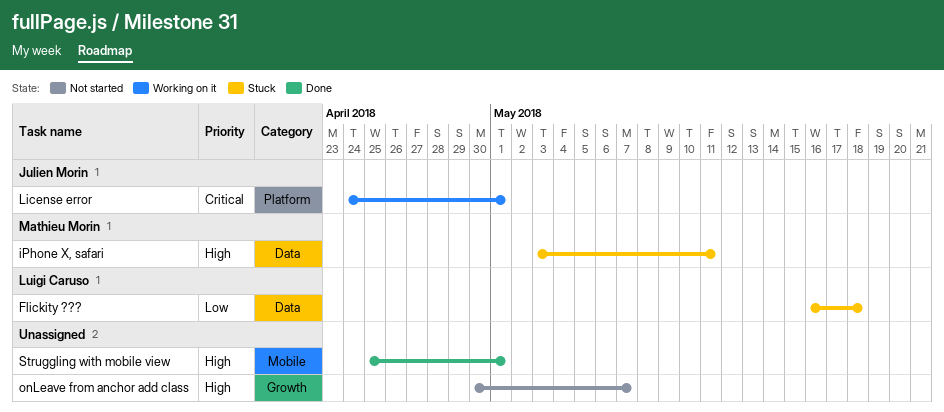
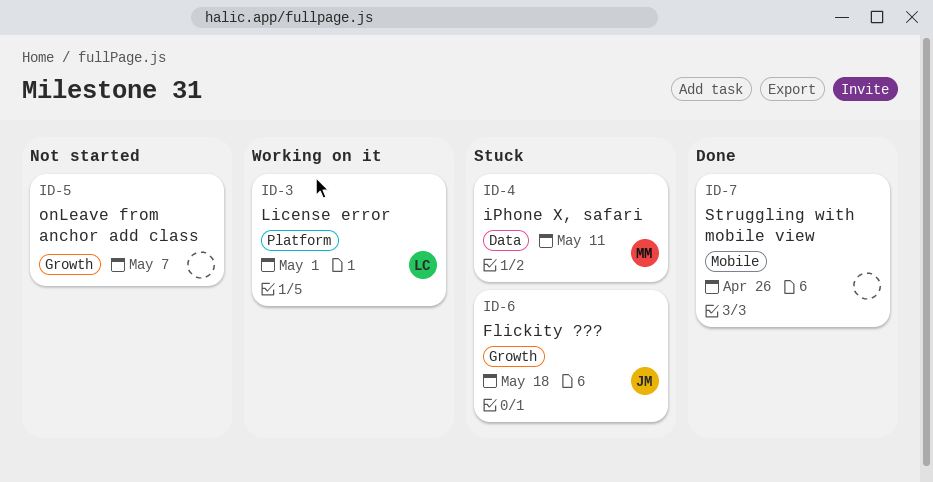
Flickity ???, owner: Luigi Caruso -> Julien Morin
Flickity ???, label: Data -> Growth
License error, owner: Julien Morin -> Luigi Caruso
Struggling with mobile view, due: May 1 -> Apr 26

